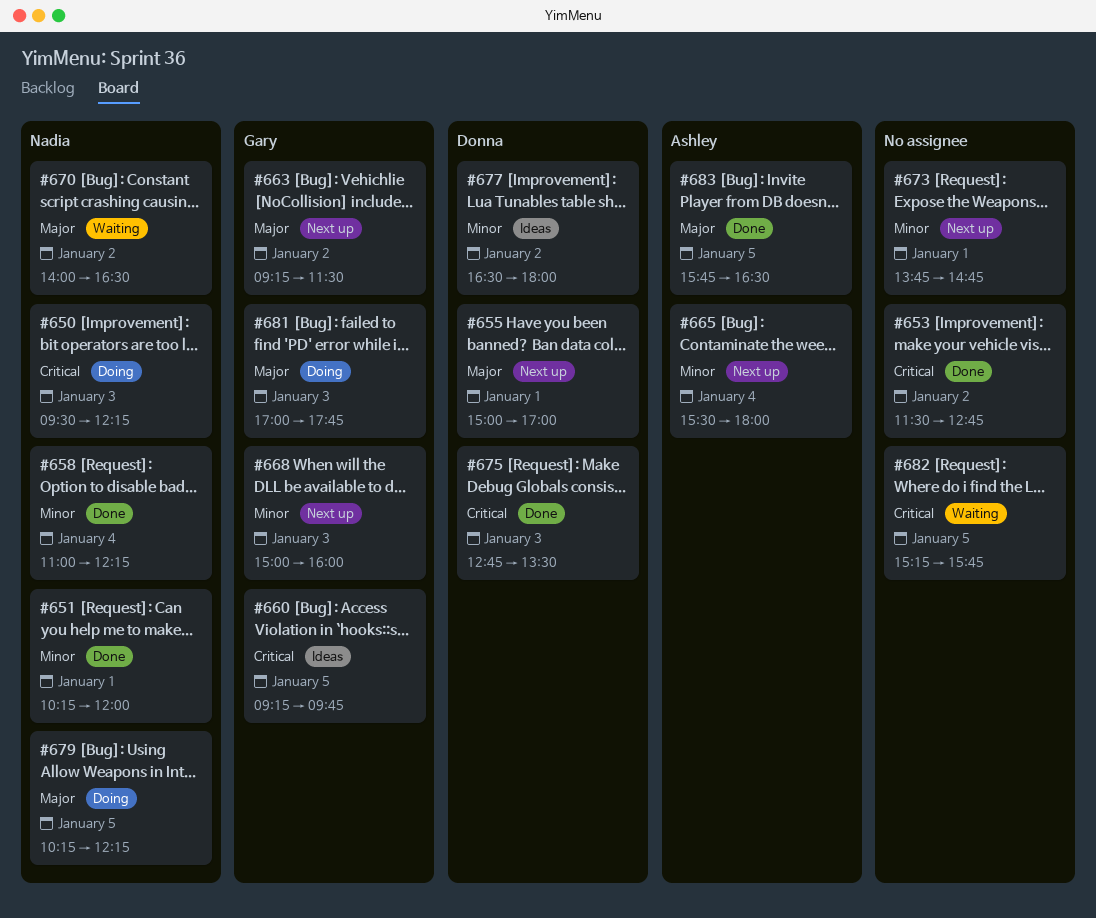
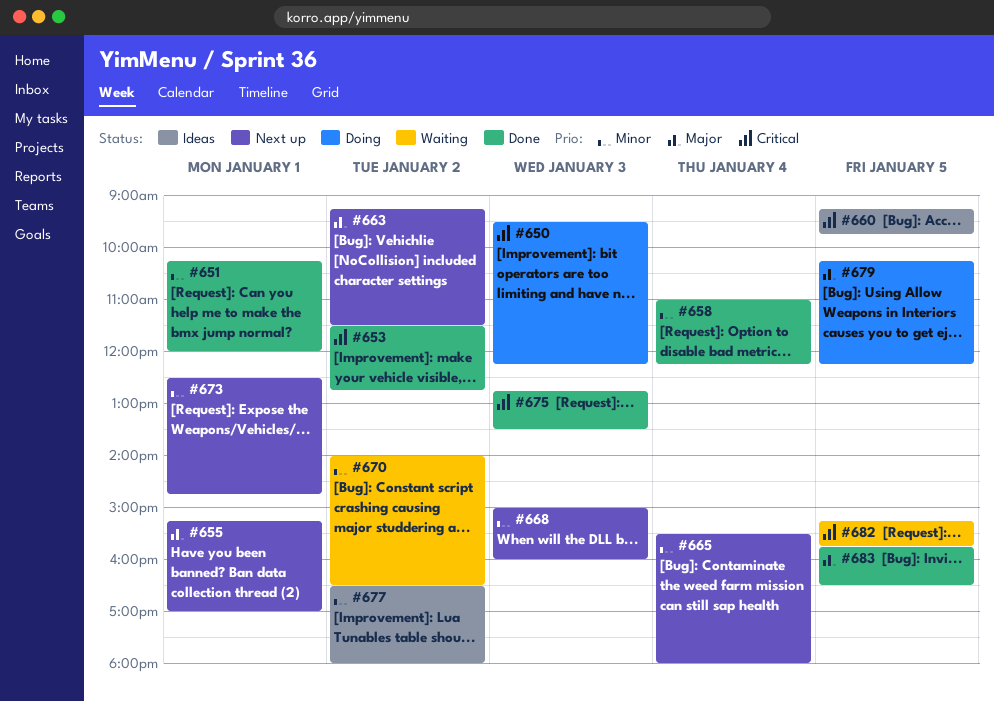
#655, begins: 15:00 -> 15:15
#670, priority: Major -> Minor
#673, begins: 13:45 -> 12:30
#681: present -> none

